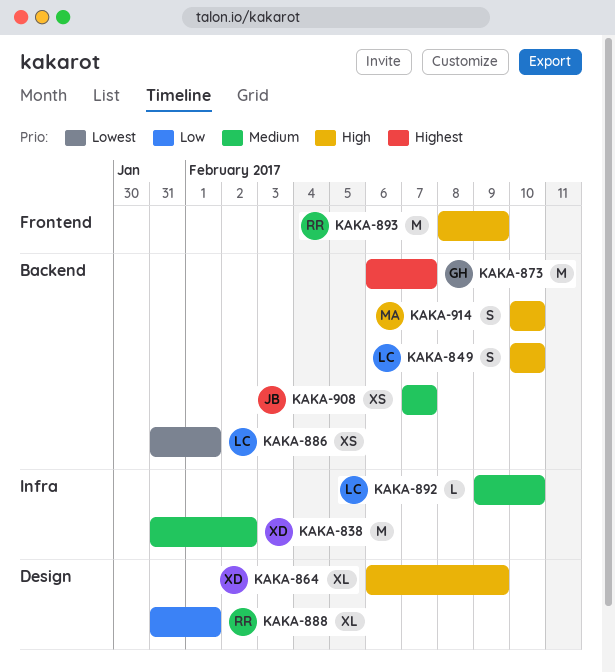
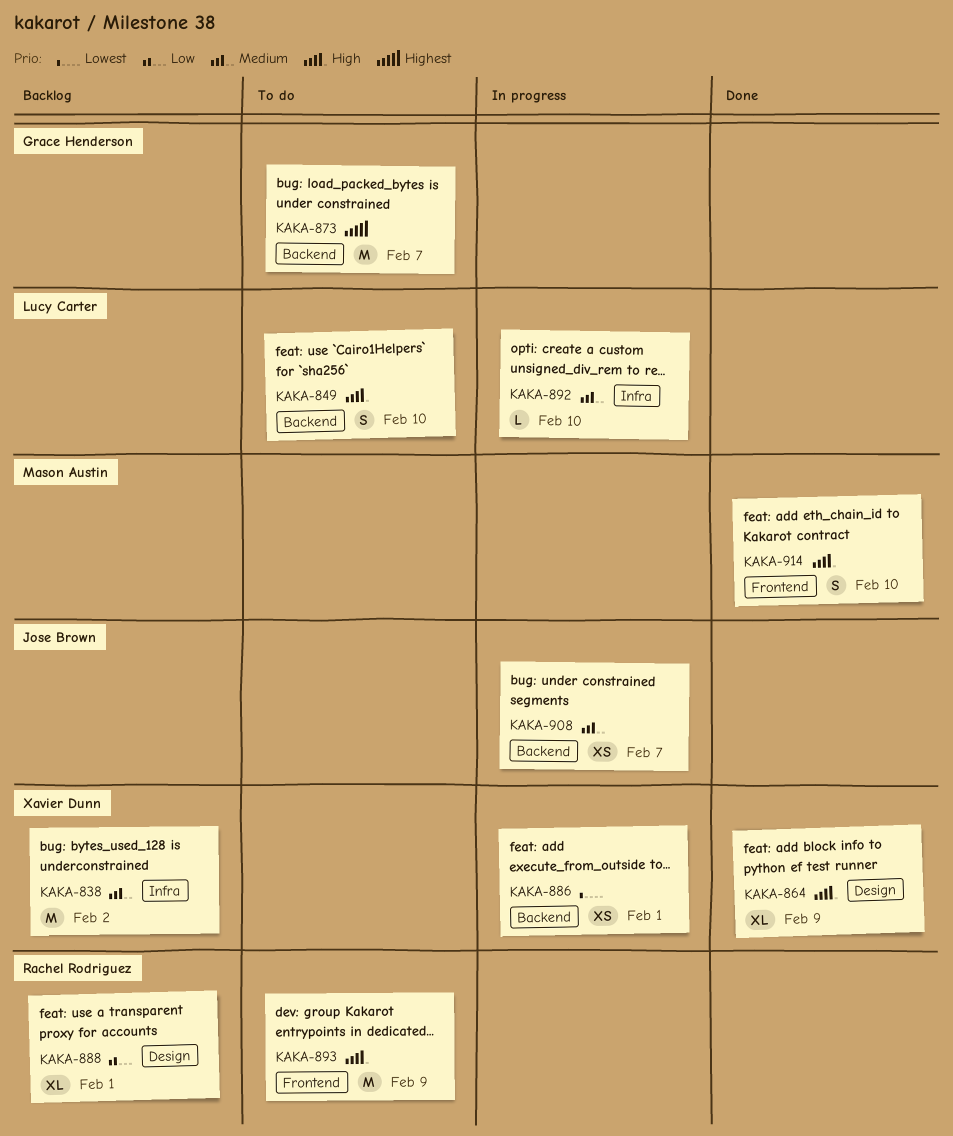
KAKA-886, owner: Lucy Carter -> Xavier Dunn
KAKA-914, label: Backend -> Frontend

